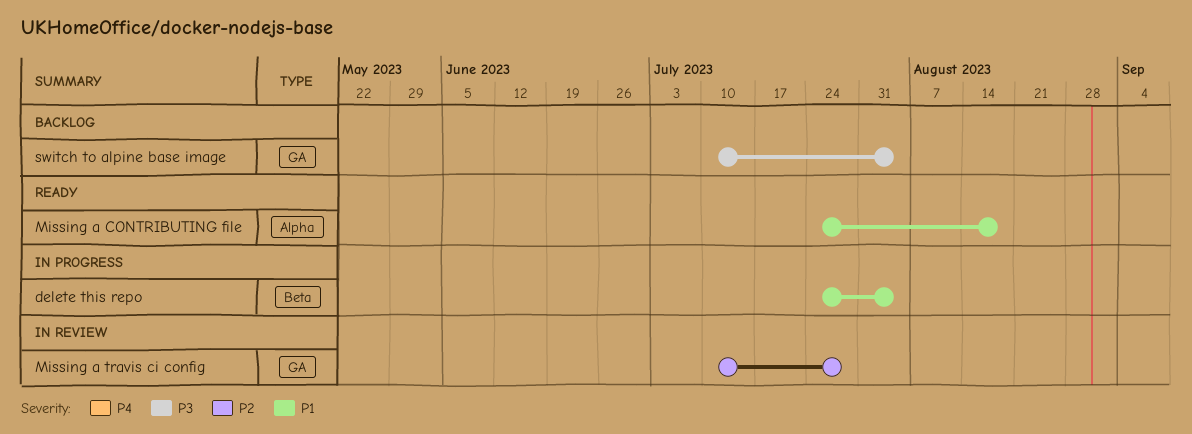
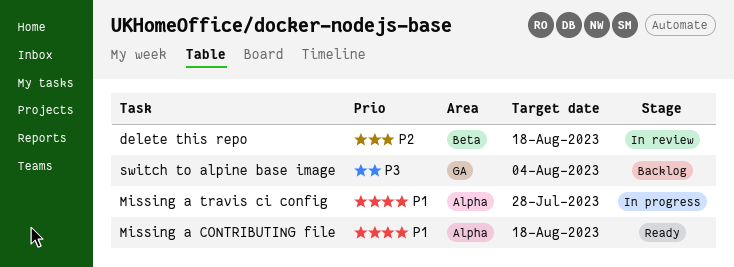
delete this repo, status: In progress -> In review
delete this repo, priority: P1 -> P2
delete this repo, due: Aug 4 -> Aug 18
Missing a travis ci config, status: In review -> In progress
Missing a travis ci config, priority: P2 -> P1
Missing a travis ci config, label: GA -> Alpha

